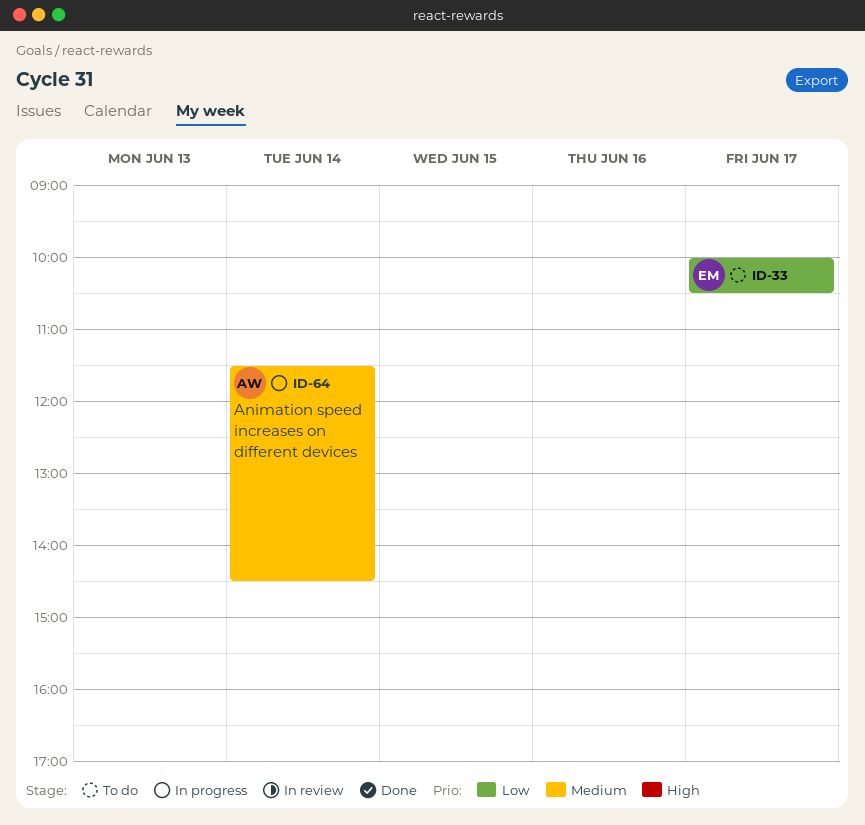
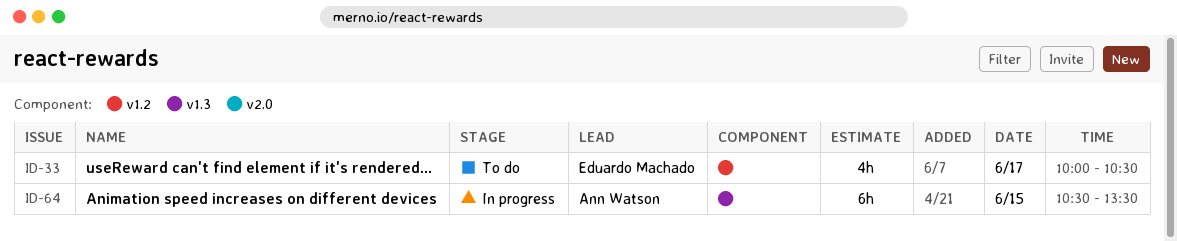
ID-64, day: Jun 14 -> Jun 15
ID-64, begins: 11:30 -> 10:30
ID-64, ends: 14:30 -> 13:30

